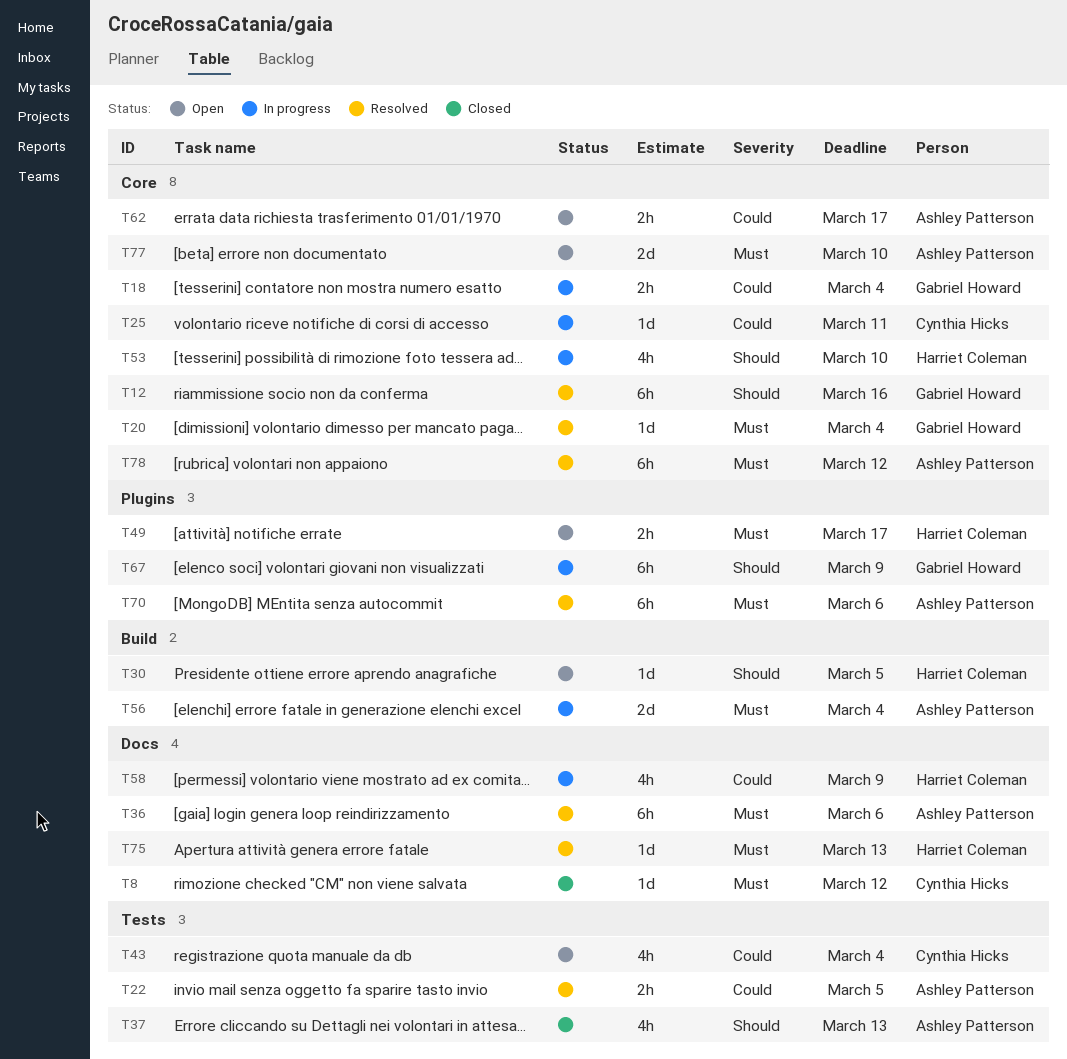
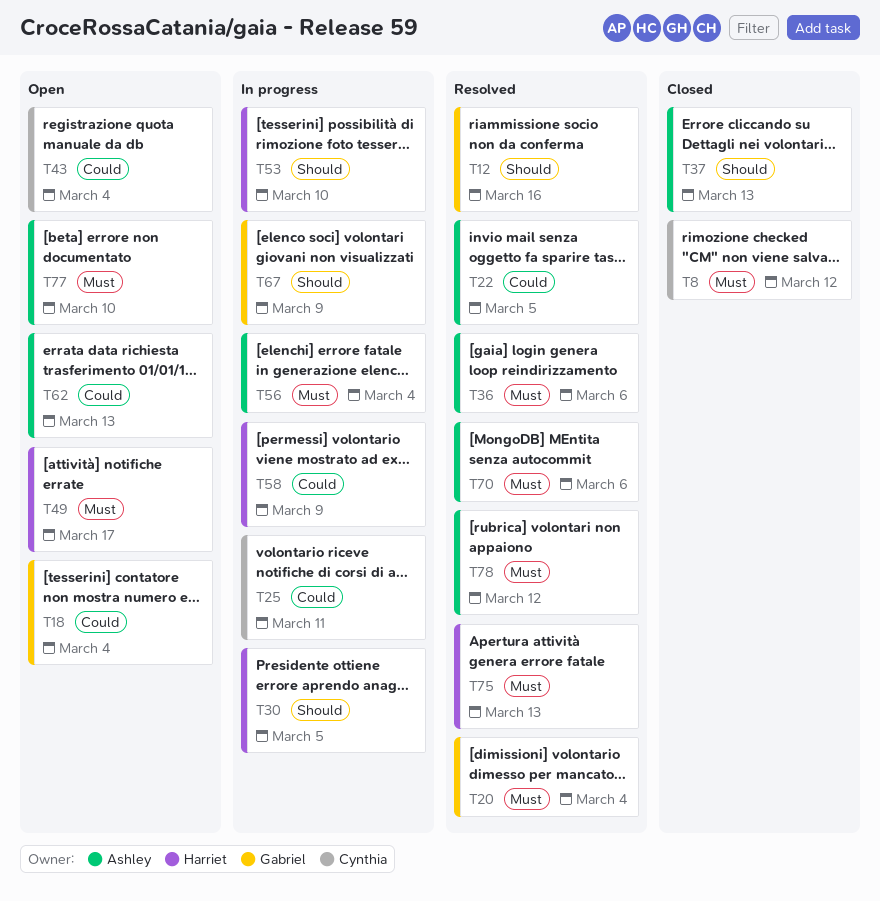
T18, status: In progress -> Open
T30, status: Open -> In progress
T62, due: Mar 17 -> Mar 13

